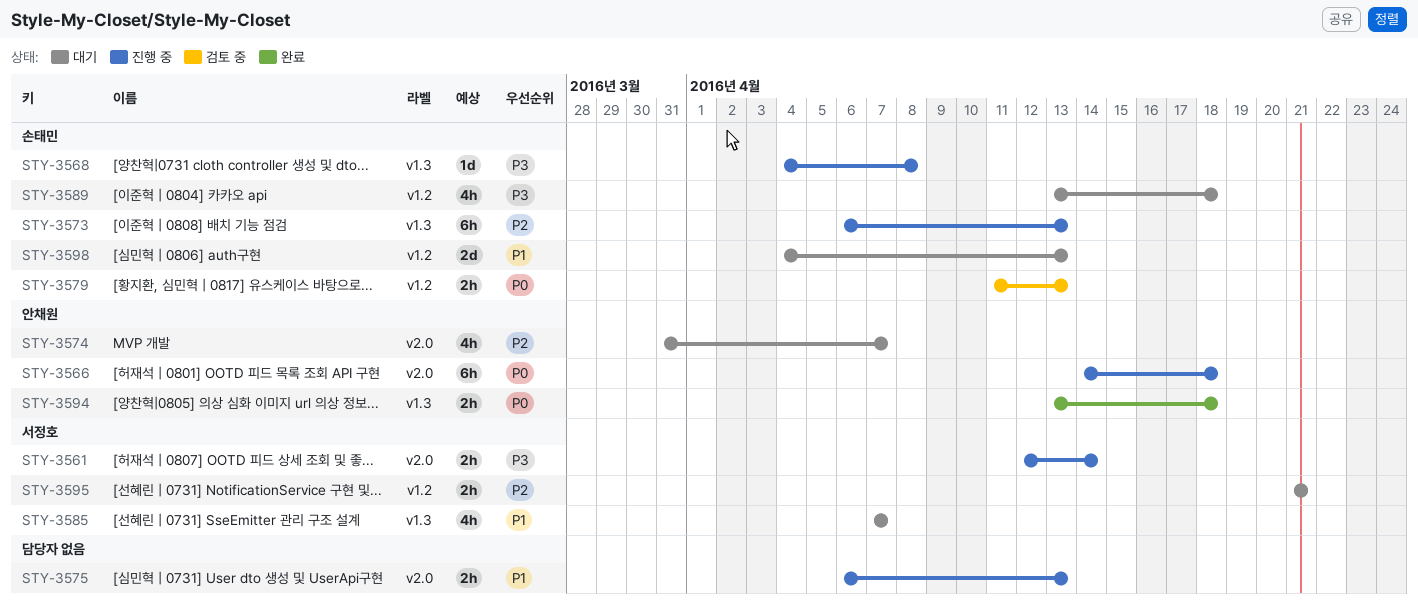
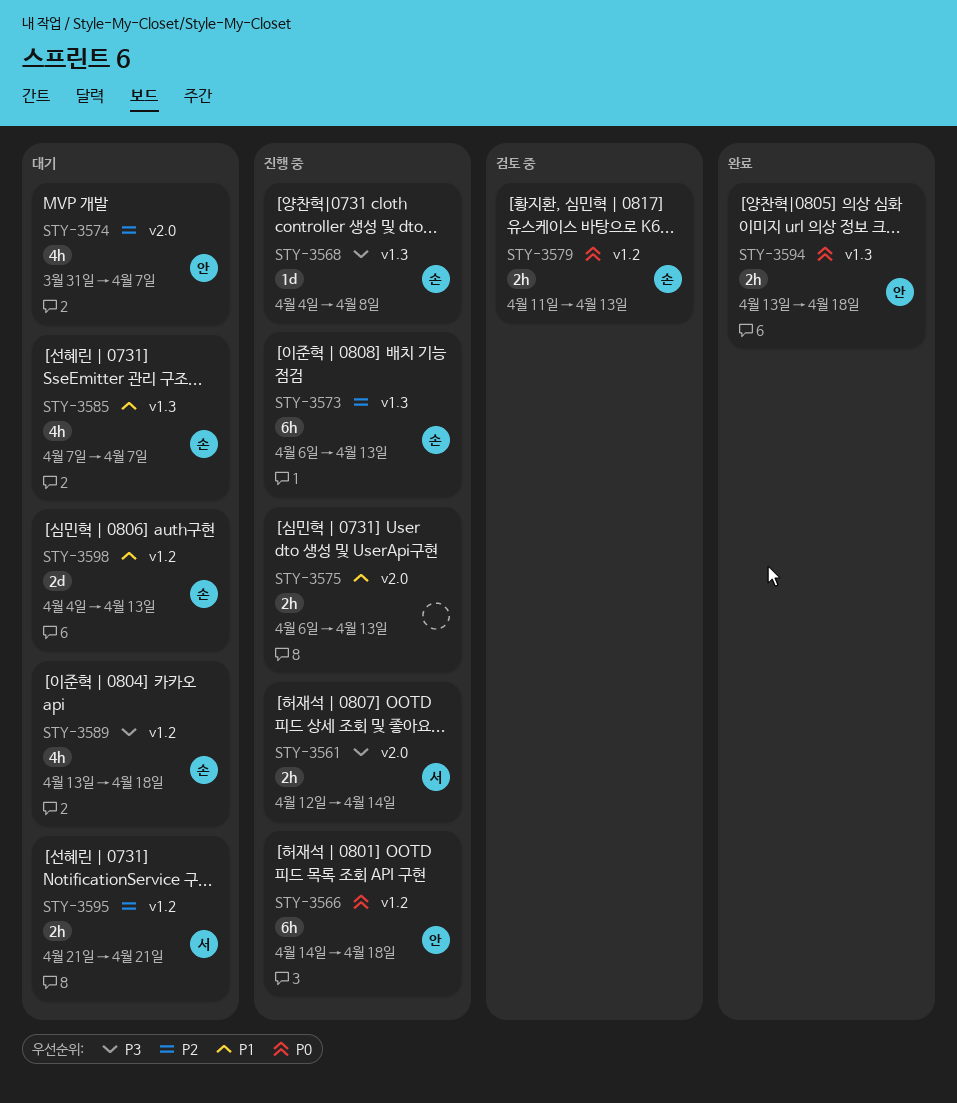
STY-3566, label: v2.0 -> v1.2
STY-3585, owner: 서정호 -> 손태민

